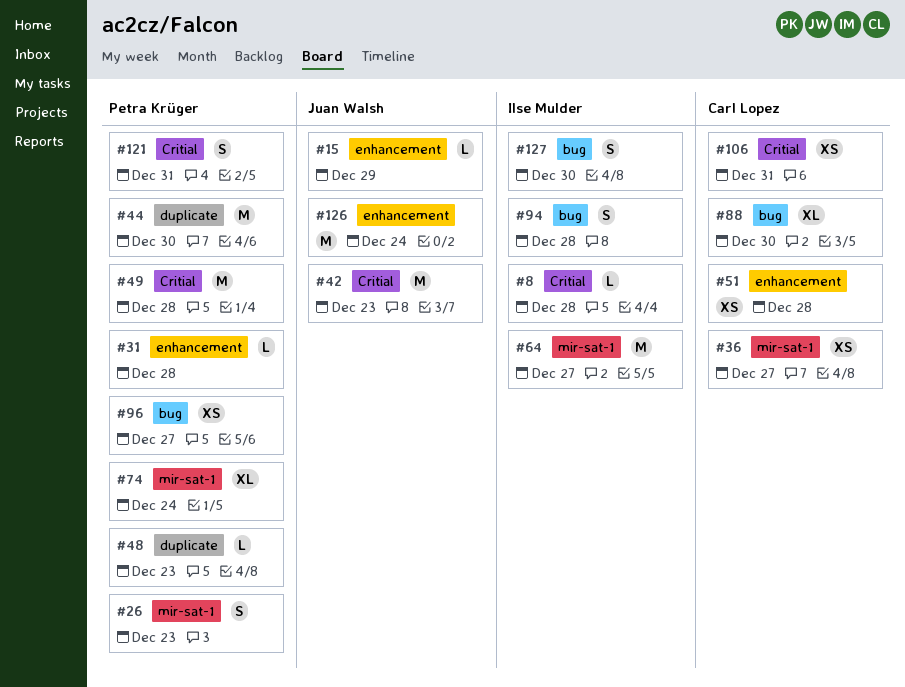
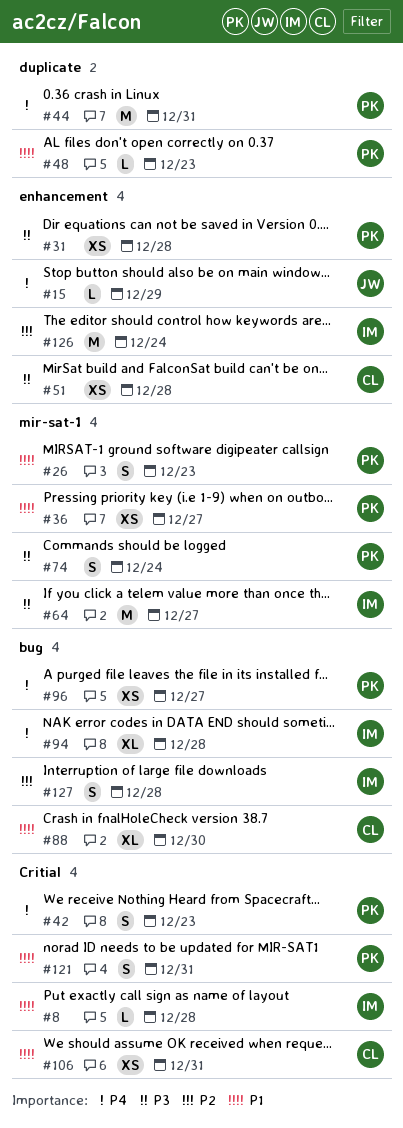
#31, estimate: L -> XS
#36, owner: Carl Lopez -> Petra Krüger
#42, owner: Juan Walsh -> Petra Krüger
#42, estimate: M -> S
#44, due: Dec 30 -> Dec 31
#49: present -> none
#74, estimate: XL -> S
#94, estimate: S -> XL
#126, owner: Juan Walsh -> Ilse Mulder
#127, due: Dec 30 -> Dec 28

